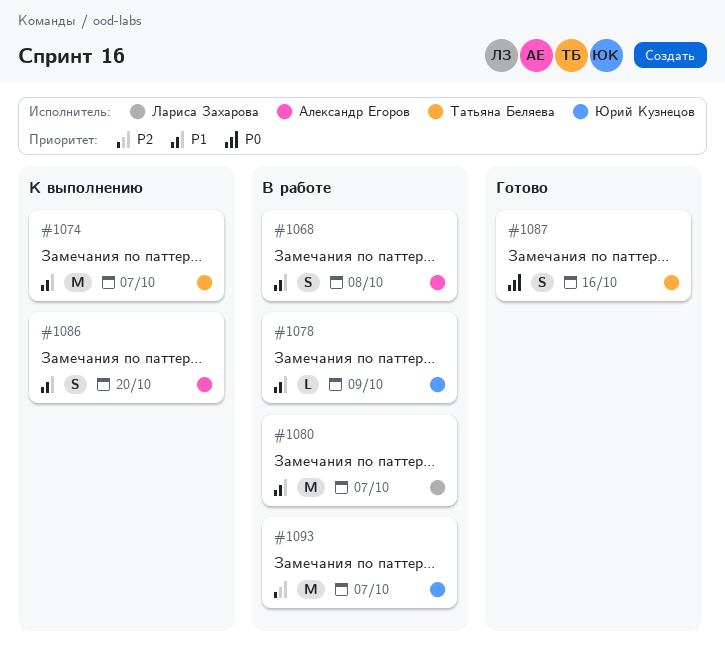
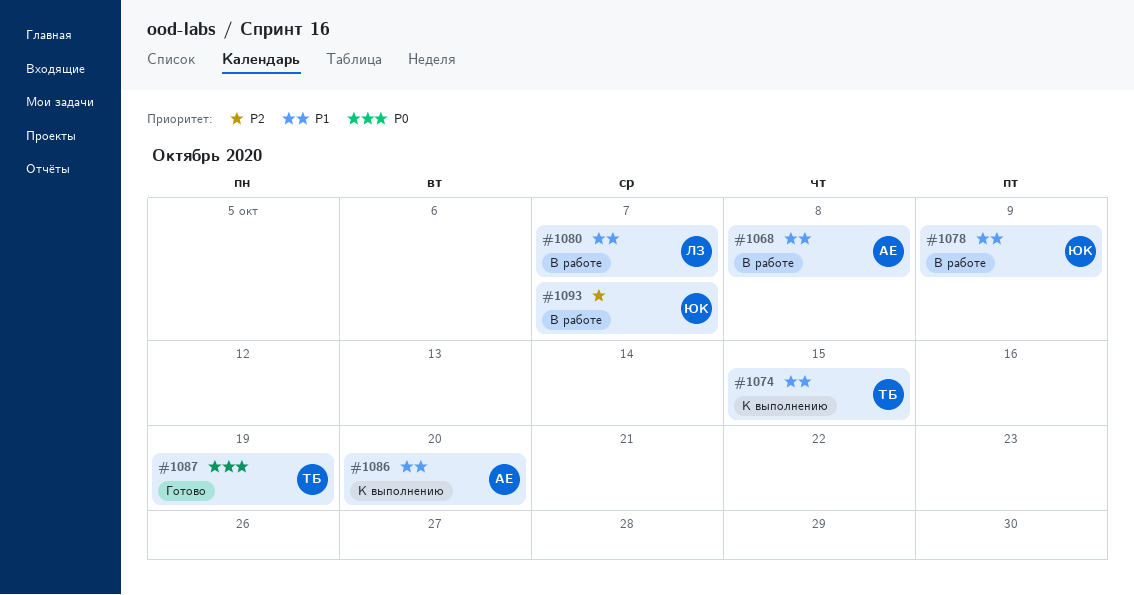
#1074, due: Oct 7 -> Oct 15
#1087, due: Oct 16 -> Oct 19

